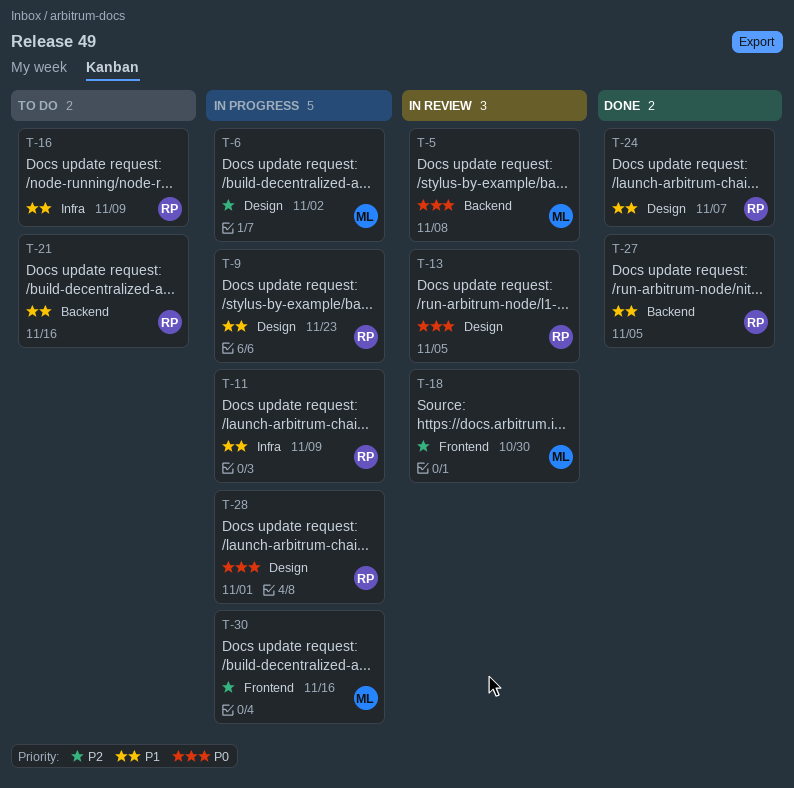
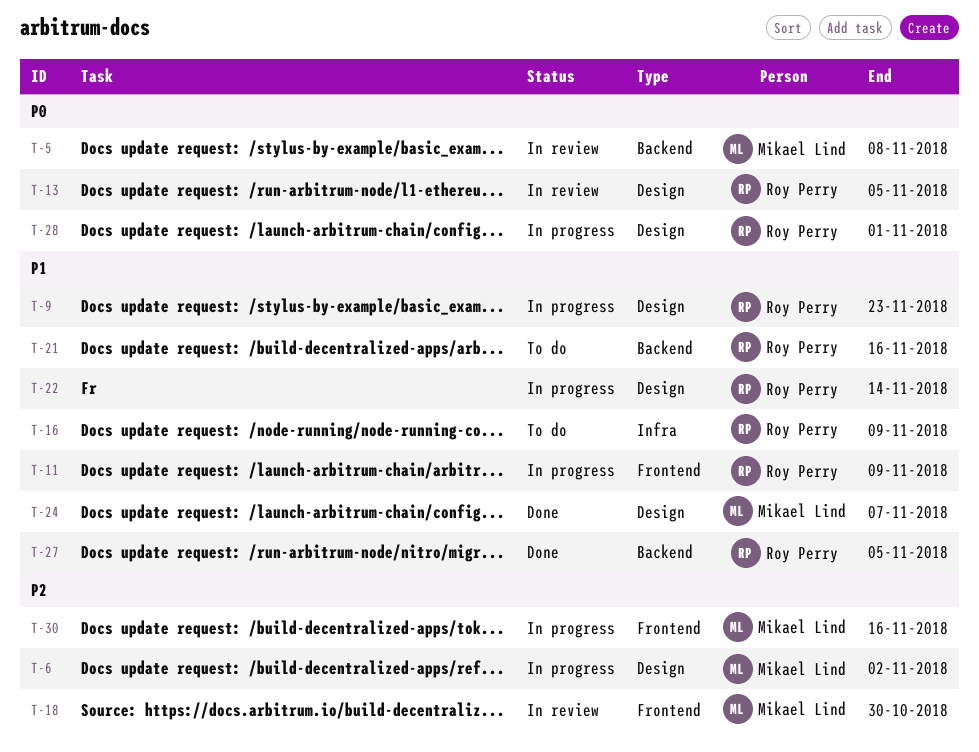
T-11, label: Infra -> Frontend
T-22: none -> present
T-24, owner: Roy Perry -> Mikael Lind

